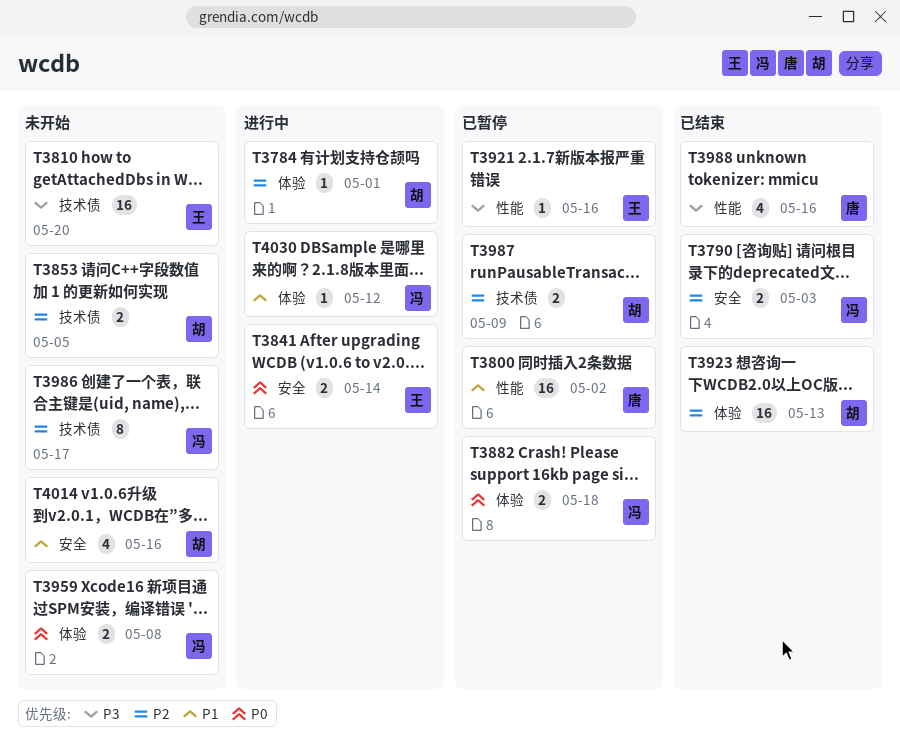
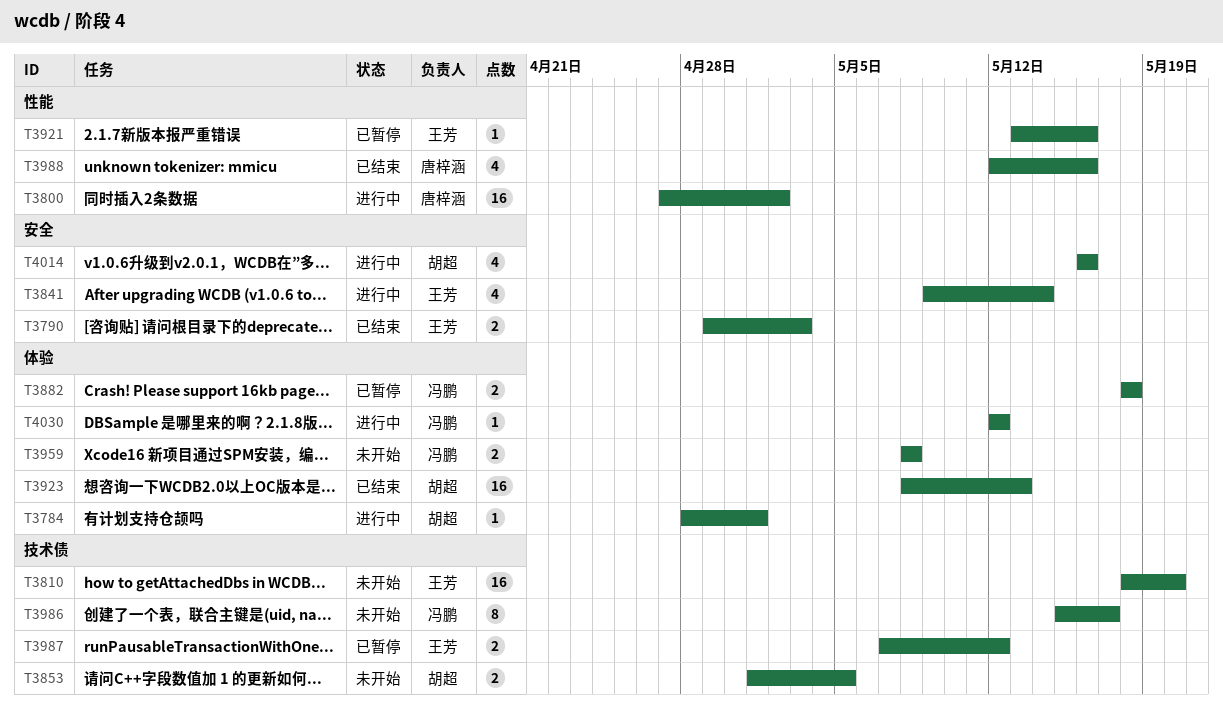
T3790, owner: 冯鹏 -> 王芳
T3800, status: 已暂停 -> 进行中
T3841, estimate: 2 -> 4
T3987, owner: 胡超 -> 王芳
T3987, due: May 9 -> May 12
T4014, status: 未开始 -> 进行中

